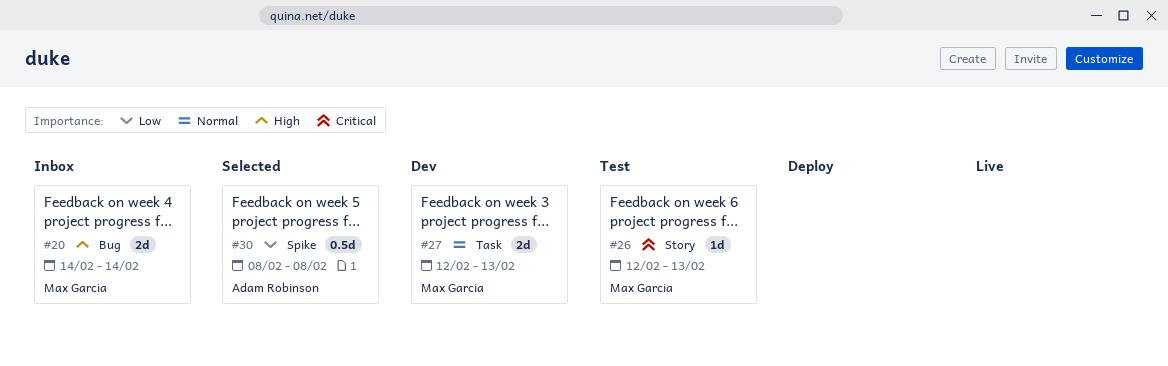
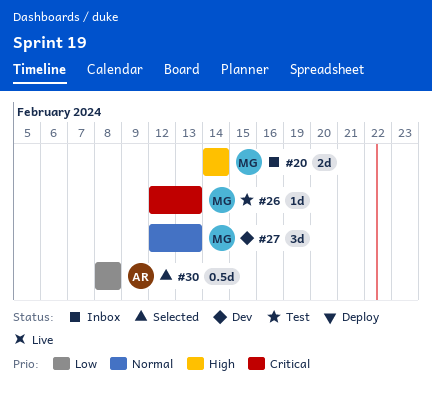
#27, estimate: 2d -> 3d

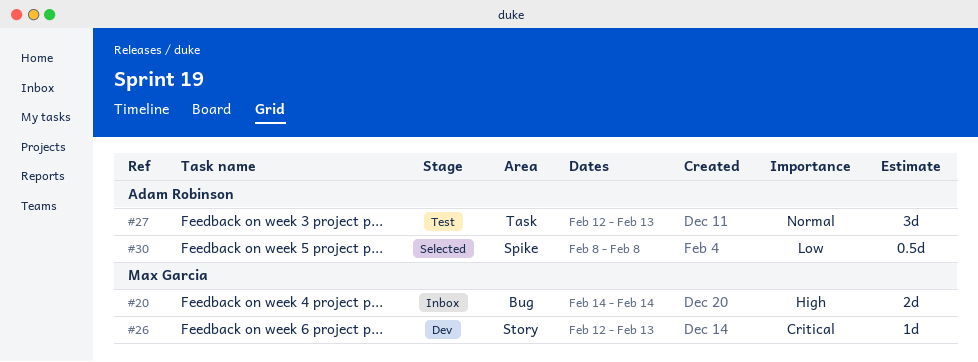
#26, status: Test -> Dev
#27, status: Dev -> Test
#27, owner: Max Garcia -> Adam Robinson

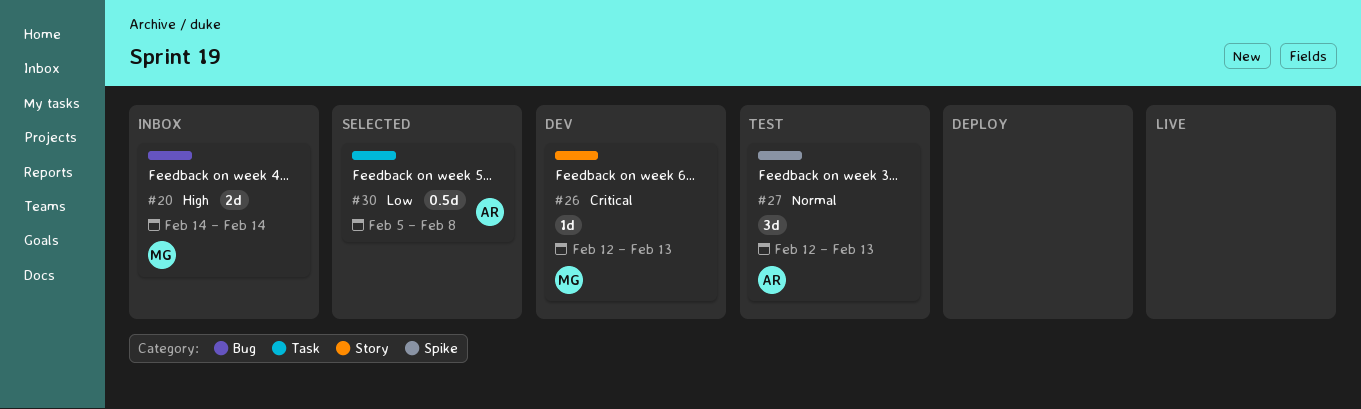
#27, label: Task -> Spike
#30, label: Spike -> Task
#30, start: Feb 8 -> Feb 5

